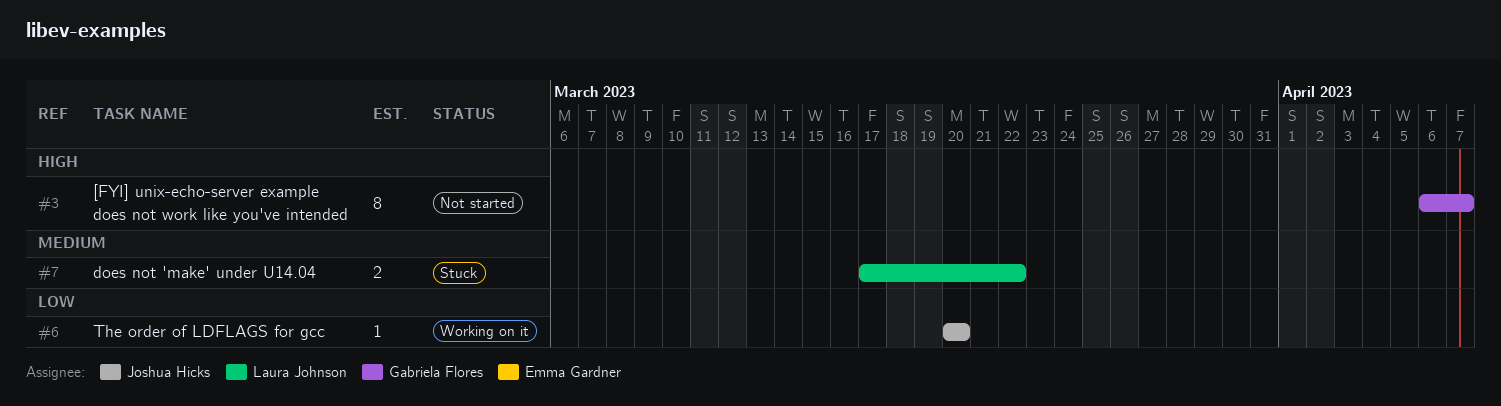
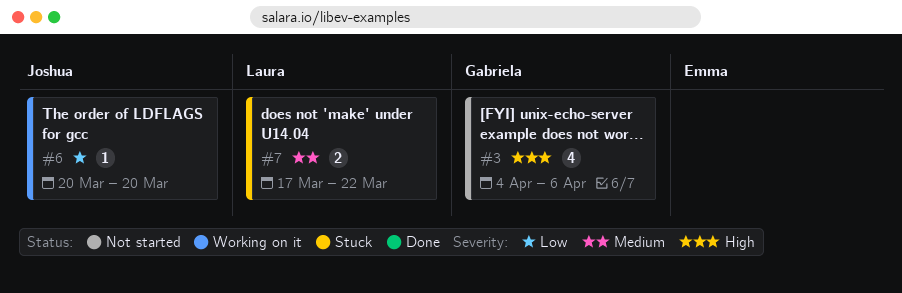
#3, estimate: 8 -> 4
#3, start: Apr 6 -> Apr 4
#3, due: Apr 7 -> Apr 6

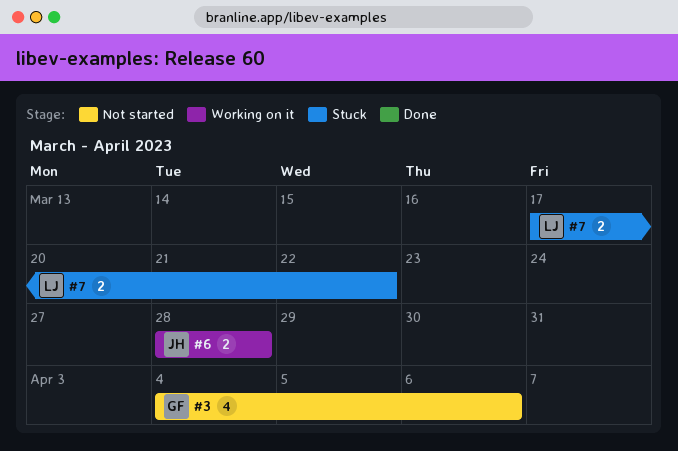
#6, estimate: 1 -> 2
#6, start: Mar 20 -> Mar 28
#6, due: Mar 20 -> Mar 28

